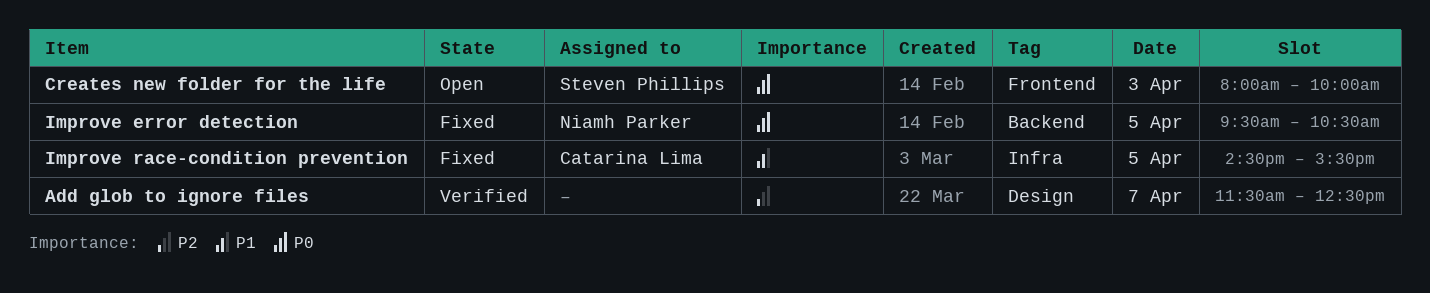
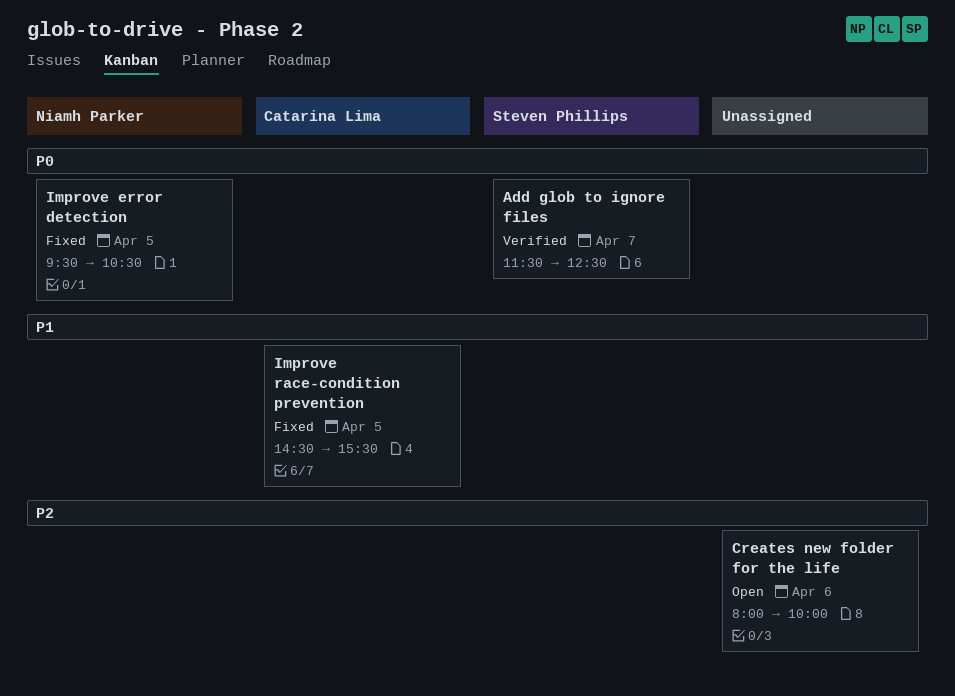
Add glob to ignore files, owner: none -> Steven Phillips
Add glob to ignore files, priority: P2 -> P0
Creates new folder for the life, owner: Steven Phillips -> none
Creates new folder for the life, priority: P0 -> P2
Creates new folder for the life, day: Apr 3 -> Apr 6

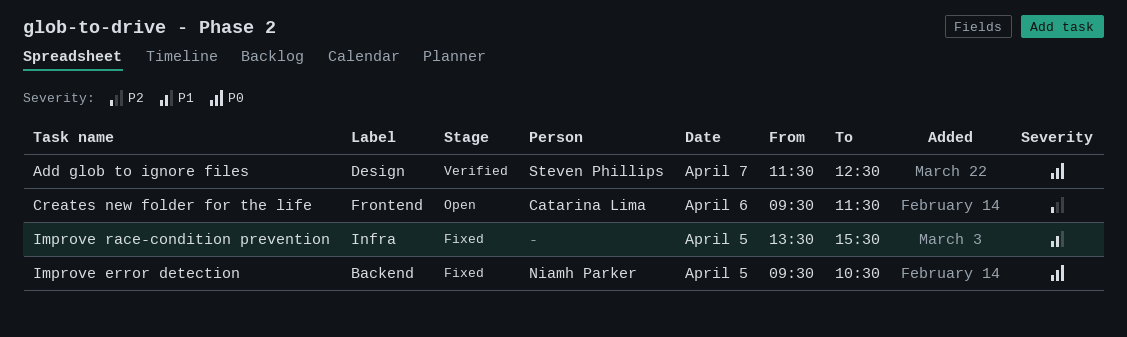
Creates new folder for the life, owner: none -> Catarina Lima
Creates new folder for the life, begins: 08:00 -> 09:30
Creates new folder for the life, ends: 10:00 -> 11:30
Improve race-condition prevention, owner: Catarina Lima -> none
Improve race-condition prevention, begins: 14:30 -> 13:30

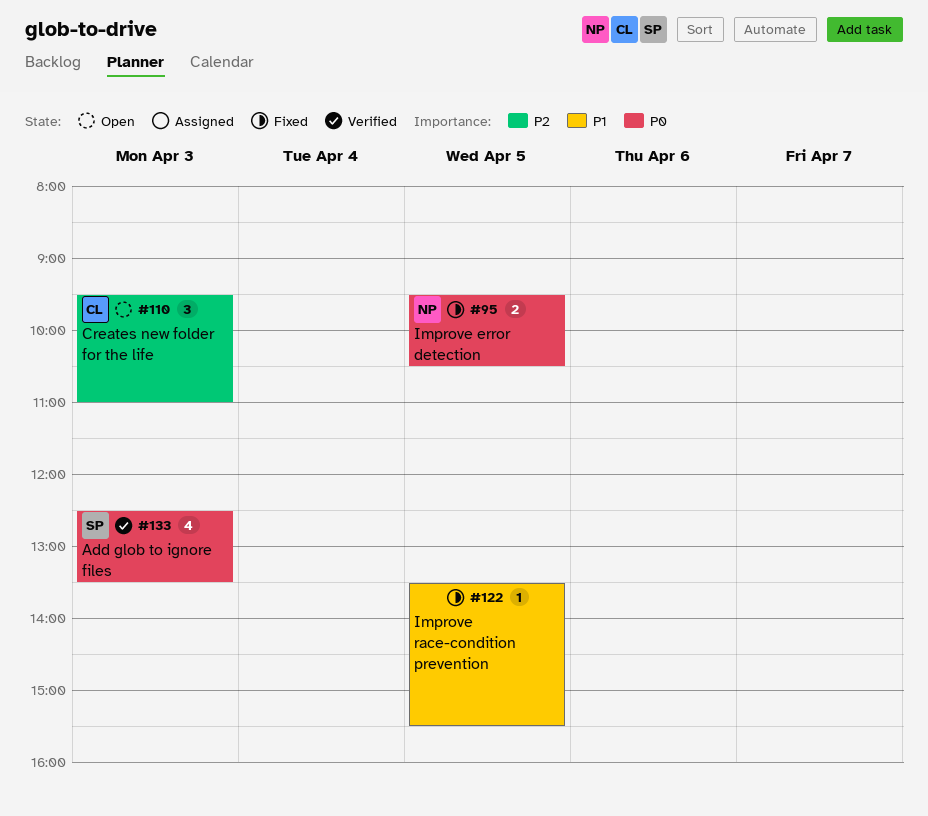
Add glob to ignore files, day: Apr 7 -> Apr 3
Add glob to ignore files, begins: 11:30 -> 12:30
Add glob to ignore files, ends: 12:30 -> 13:30
Creates new folder for the life, day: Apr 6 -> Apr 3
Creates new folder for the life, ends: 11:30 -> 11:00

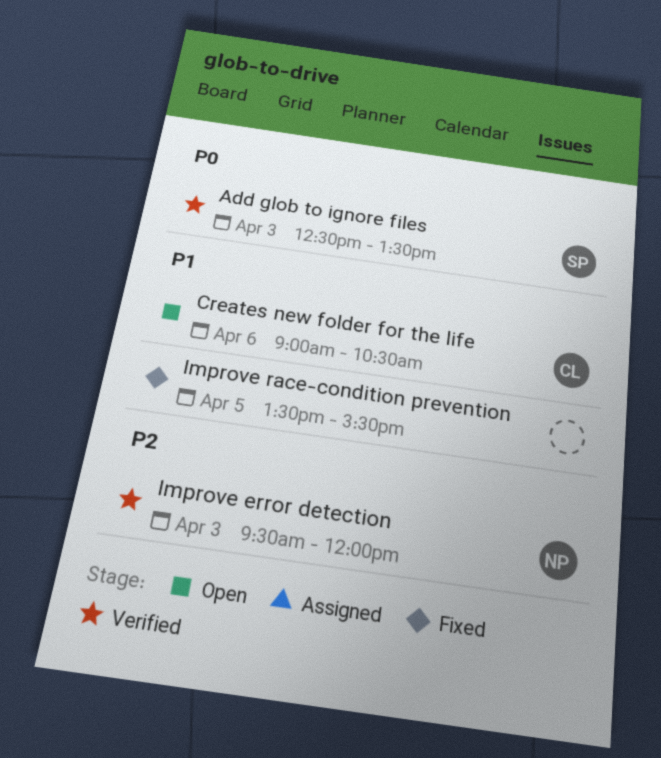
Creates new folder for the life, priority: P2 -> P1
Creates new folder for the life, day: Apr 3 -> Apr 6
Creates new folder for the life, begins: 09:30 -> 09:00
Creates new folder for the life, ends: 11:00 -> 10:30
Improve error detection, status: Fixed -> Verified
Improve error detection, priority: P0 -> P2
Improve error detection, day: Apr 5 -> Apr 3
Improve error detection, ends: 10:30 -> 12:00

